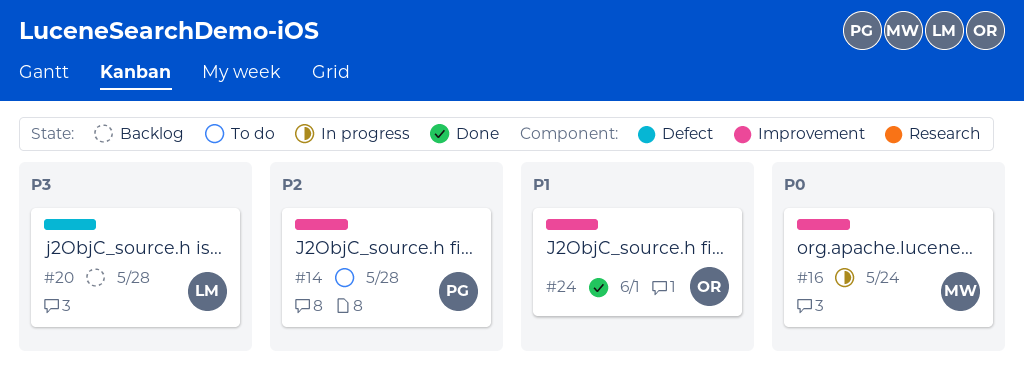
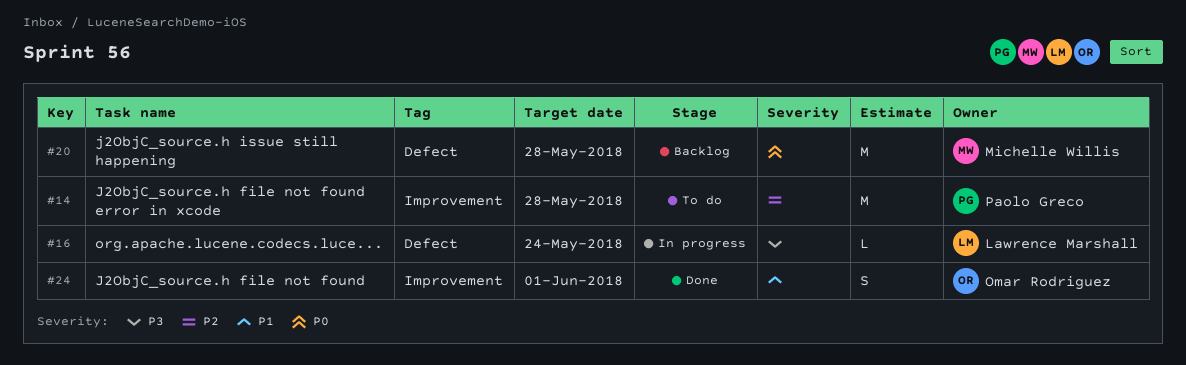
#16, owner: Michelle Willis -> Lawrence Marshall
#16, priority: P0 -> P3
#16, label: Improvement -> Defect
#20, owner: Lawrence Marshall -> Michelle Willis
#20, priority: P3 -> P0

